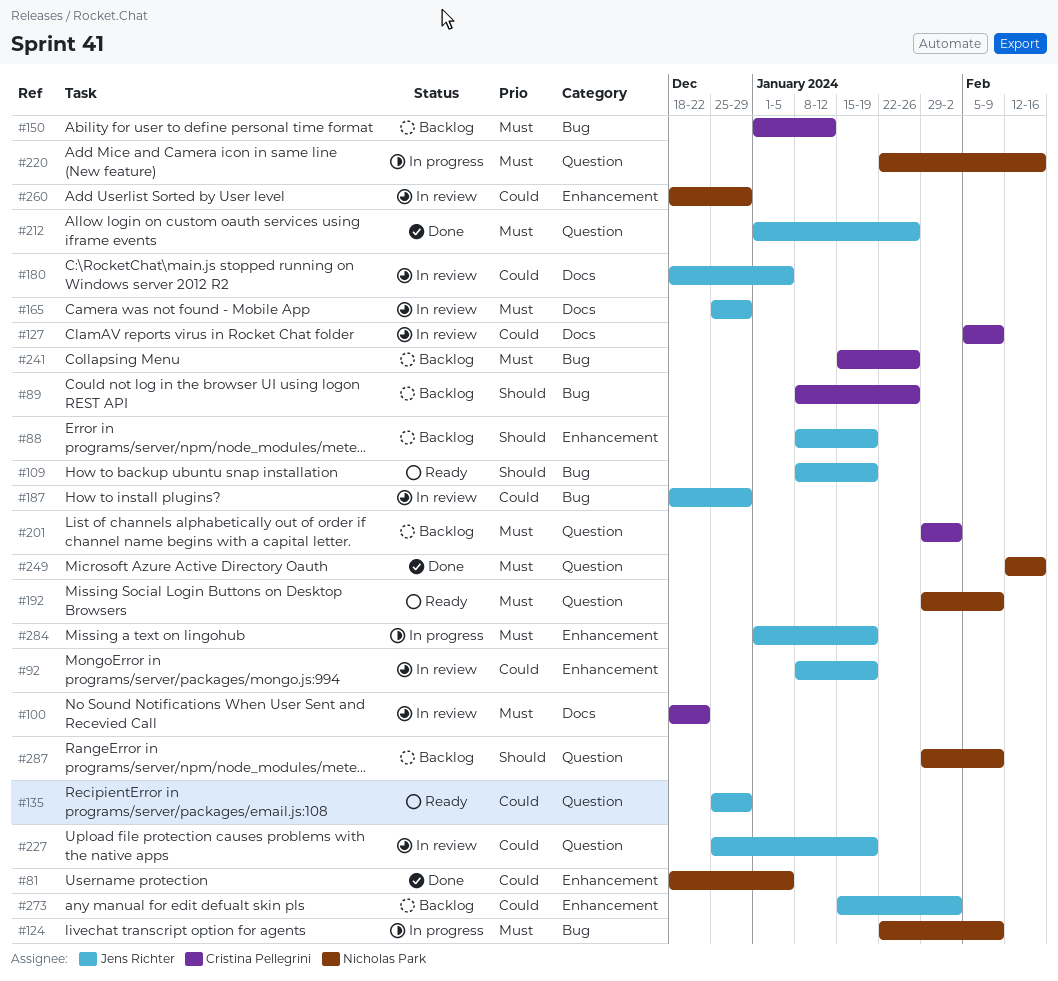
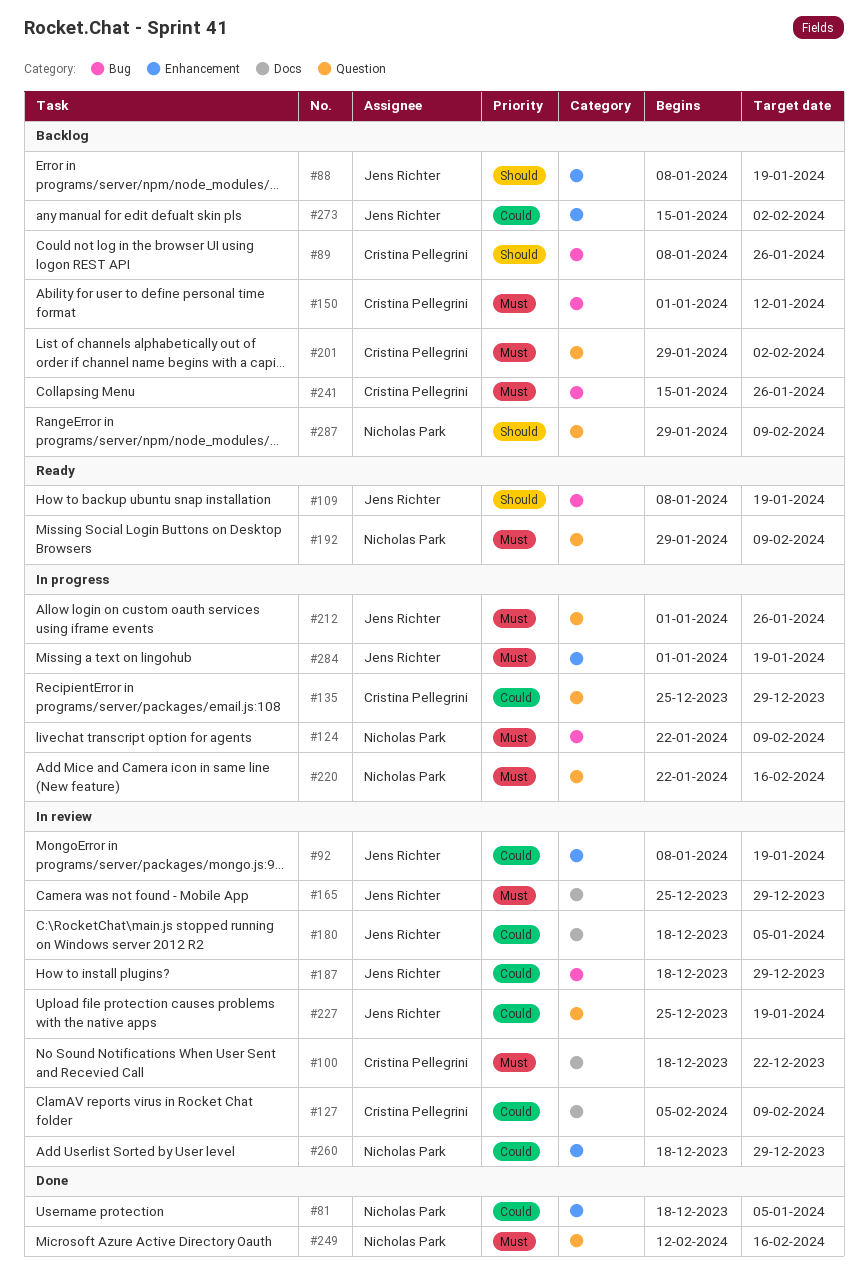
#135, status: Ready -> In progress
#135, owner: Jens Richter -> Cristina Pellegrini
#212, status: Done -> In progress

